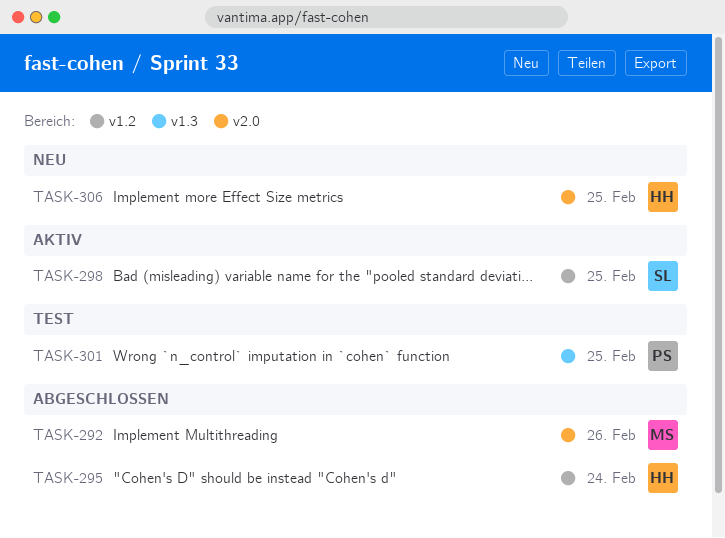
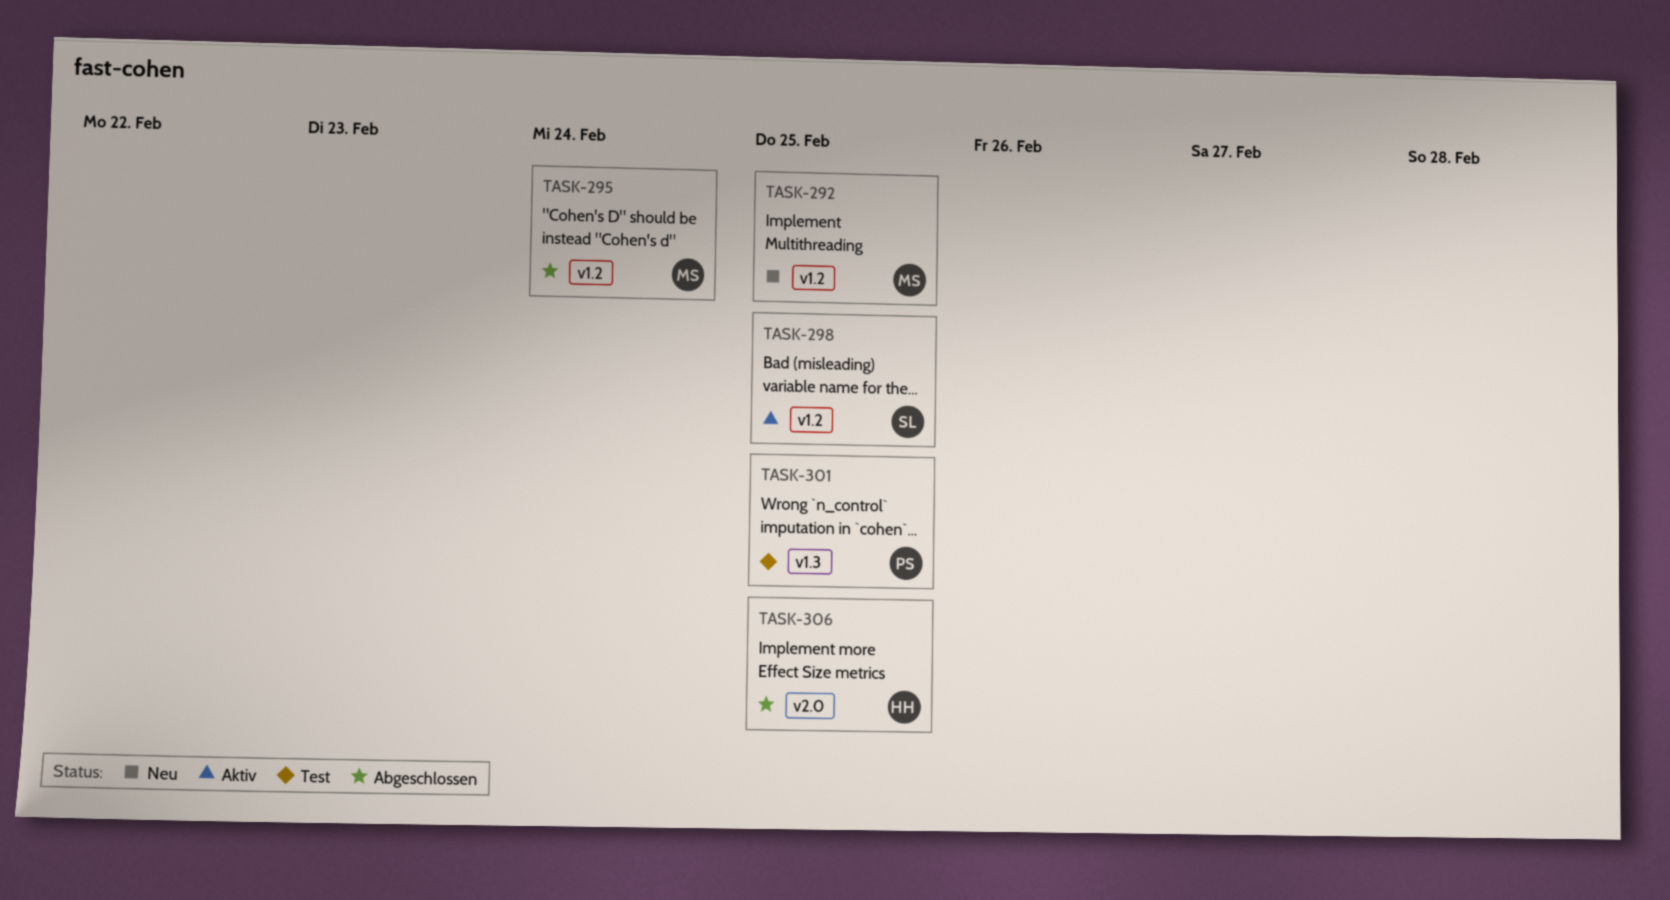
TASK-292, status: Abgeschlossen -> Neu
TASK-292, label: v2.0 -> v1.2
TASK-292, due: Feb 26 -> Feb 25
TASK-295, owner: HH -> MS
TASK-306, status: Neu -> Abgeschlossen

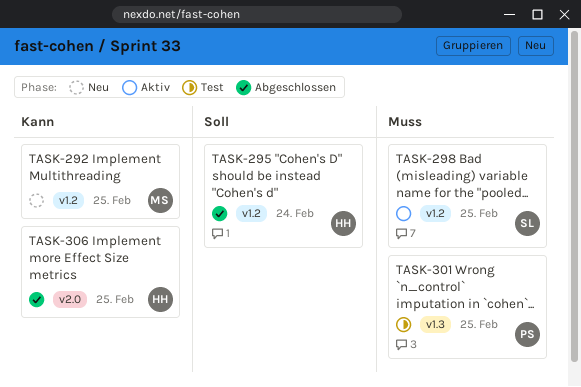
TASK-295, owner: MS -> HH

